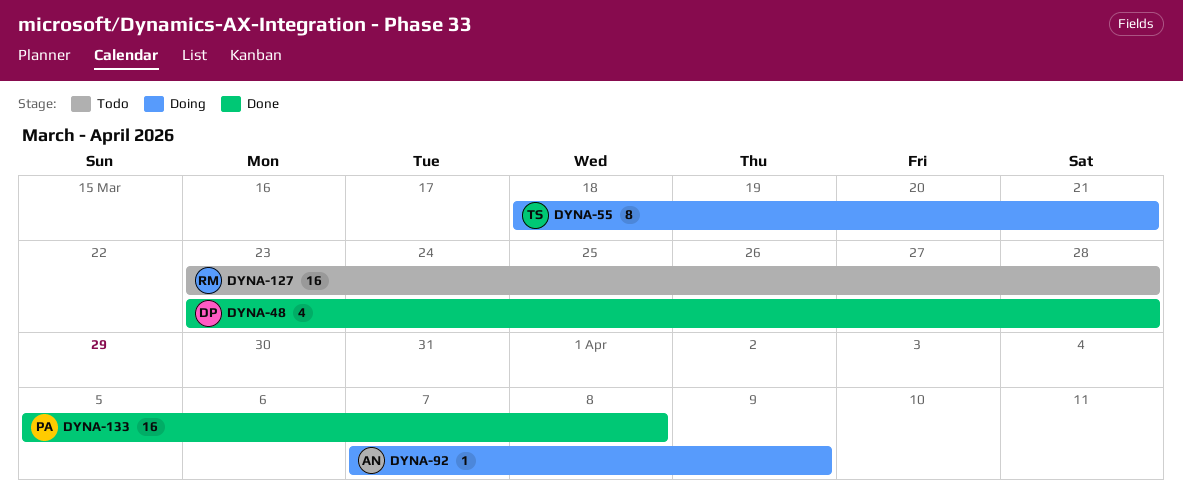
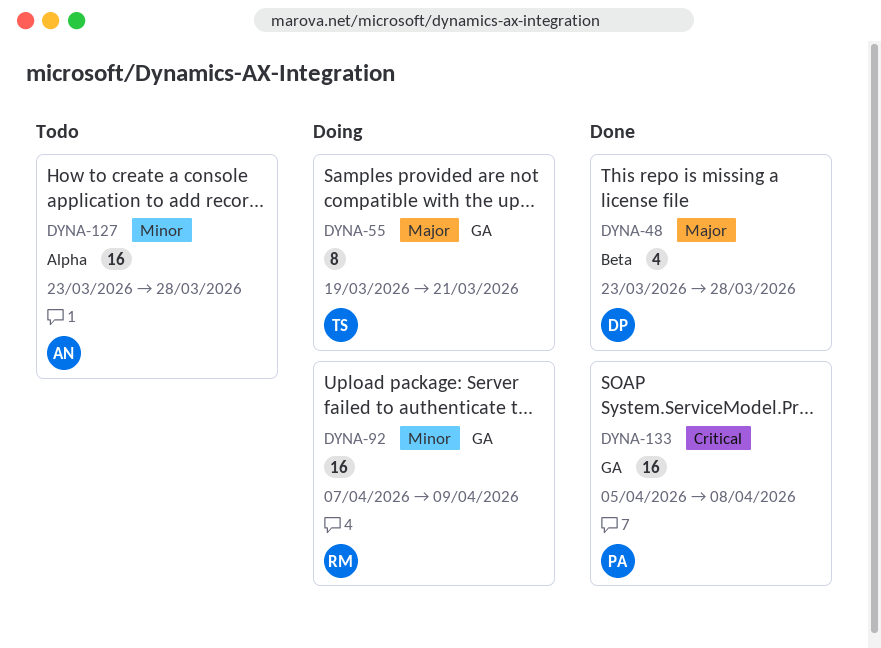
DYNA-55, start: Mar 18 -> Mar 19
DYNA-92, owner: AN -> RM
DYNA-92, estimate: 1 -> 16
DYNA-127, owner: RM -> AN

